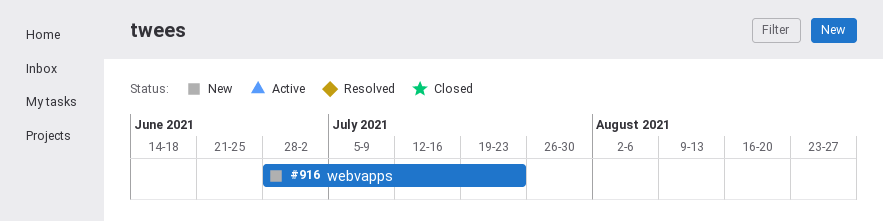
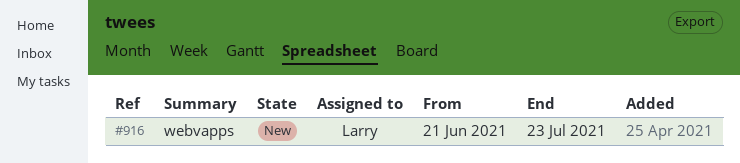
#916, start: Jun 28 -> Jun 21

